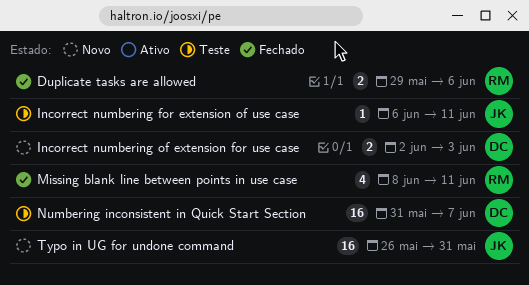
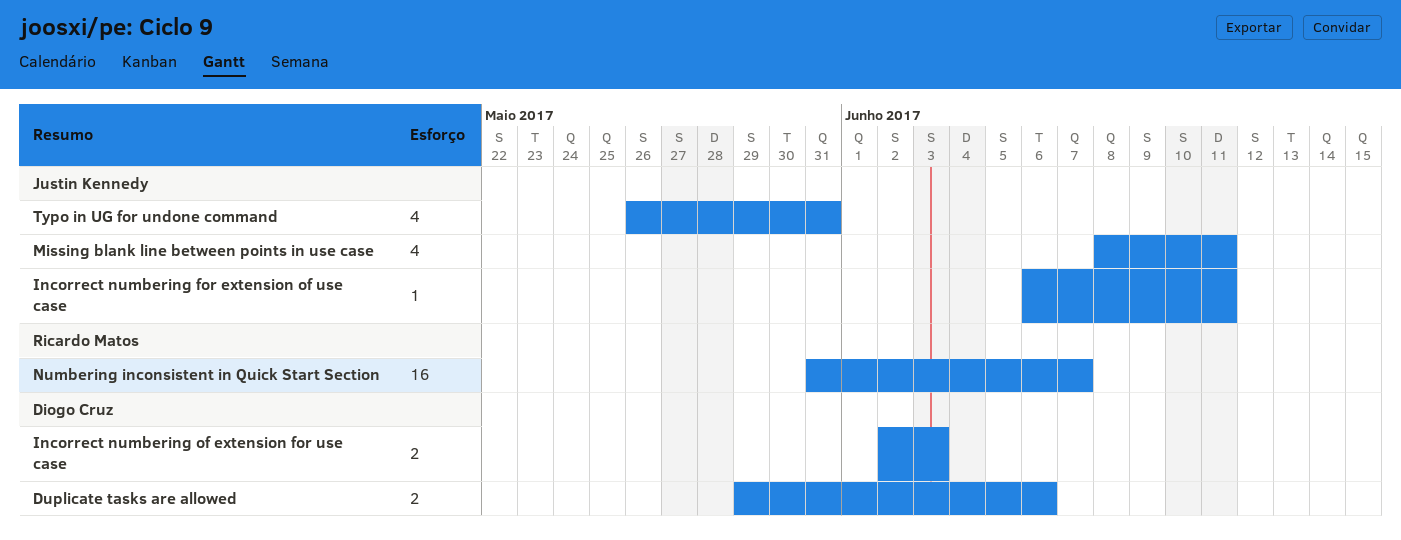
Duplicate tasks are allowed, owner: Ricardo Matos -> Diogo Cruz
Missing blank line between points in use case, owner: Ricardo Matos -> Justin Kennedy
Numbering inconsistent in Quick Start Section, owner: Diogo Cruz -> Ricardo Matos
Typo in UG for undone command, estimate: 16 -> 4

